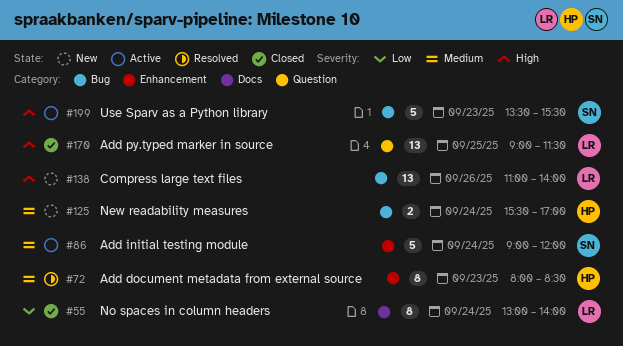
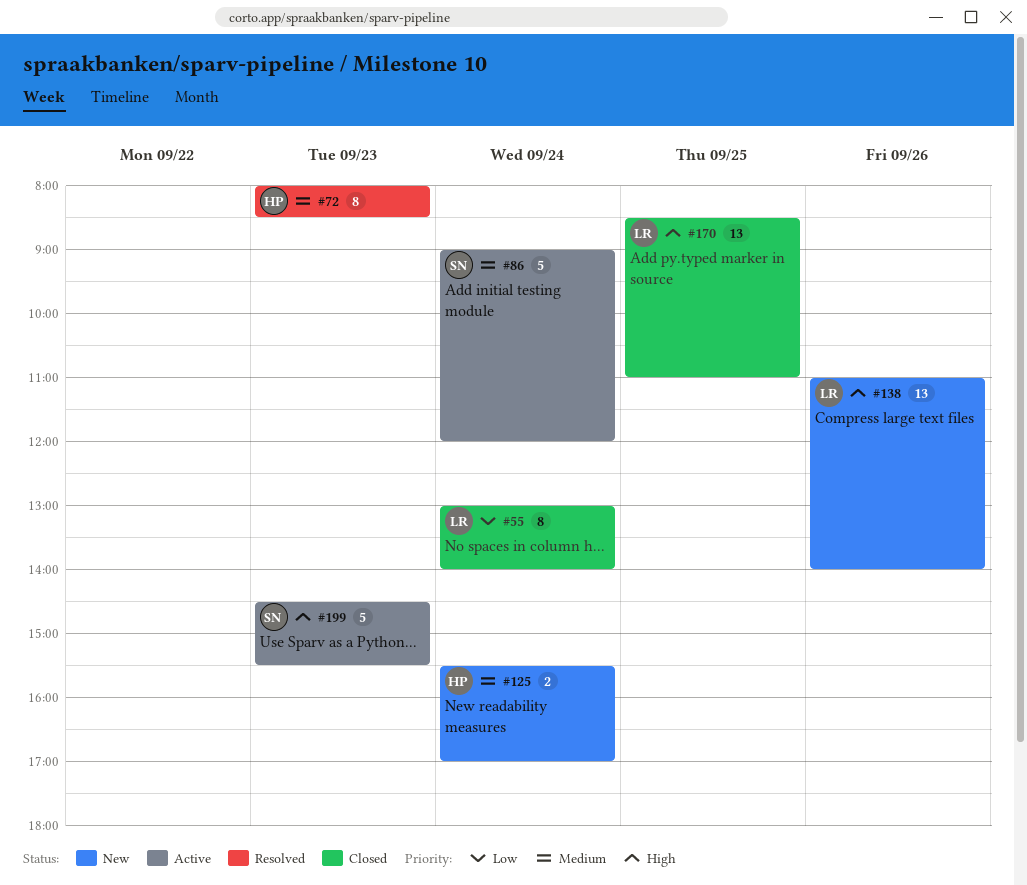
#170, begins: 09:00 -> 08:30
#170, ends: 11:30 -> 11:00
#199, begins: 13:30 -> 14:30

